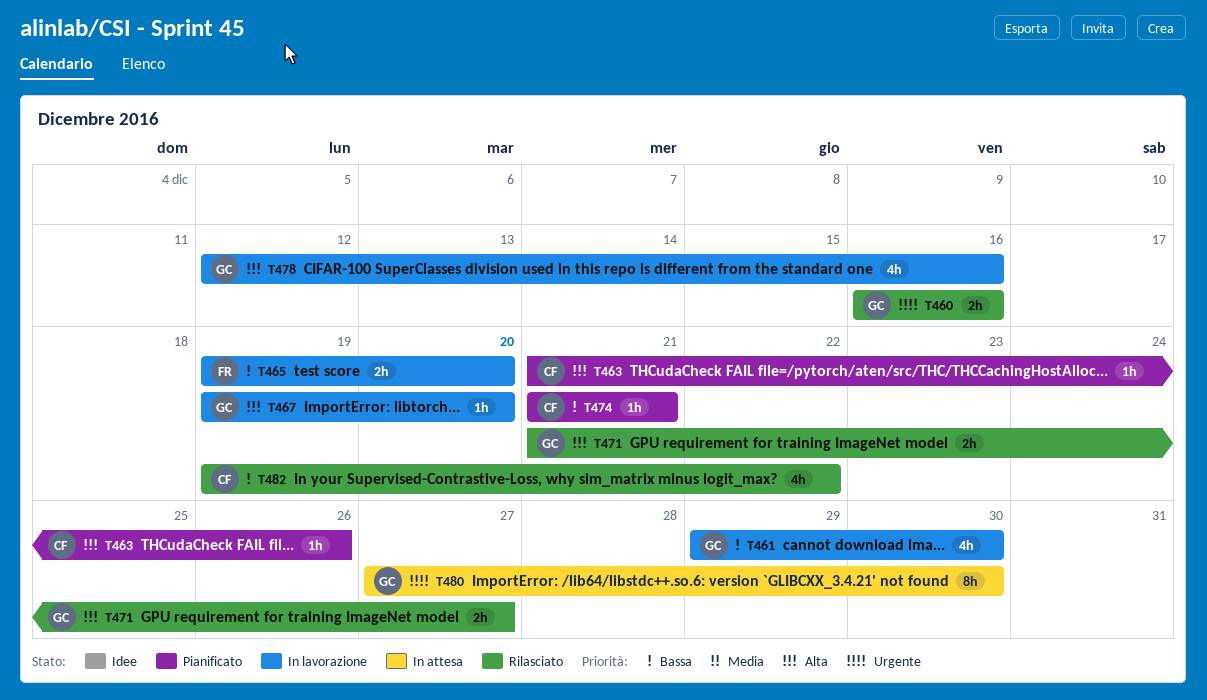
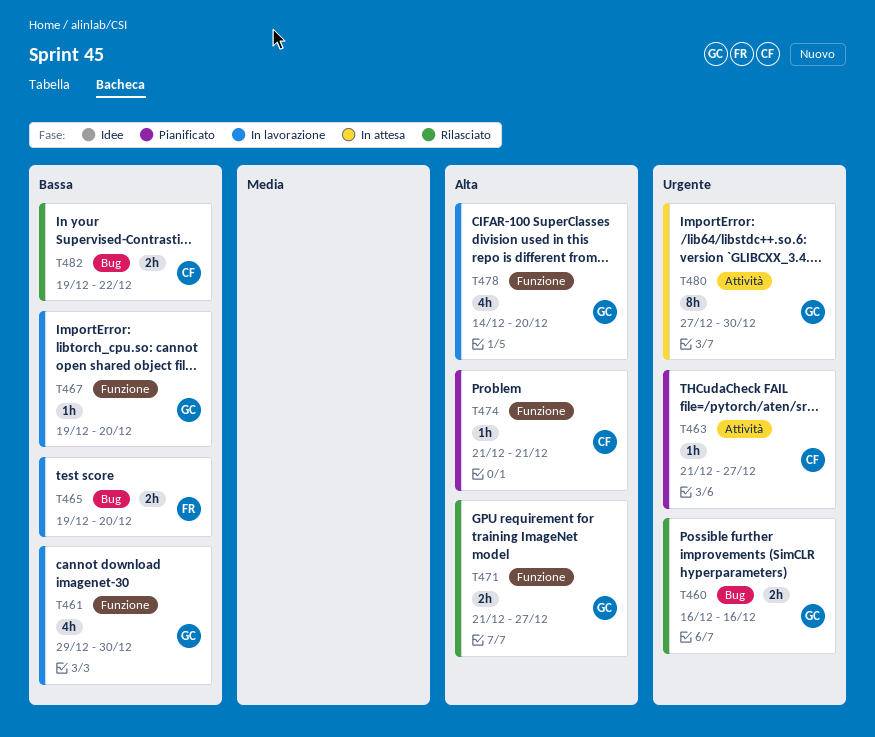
T463, priority: Alta -> Urgente
T463, due: Dec 26 -> Dec 27
T467, priority: Alta -> Bassa
T474, priority: Bassa -> Alta
T478, start: Dec 12 -> Dec 14
T478, due: Dec 16 -> Dec 20
T482, estimate: 4h -> 2h

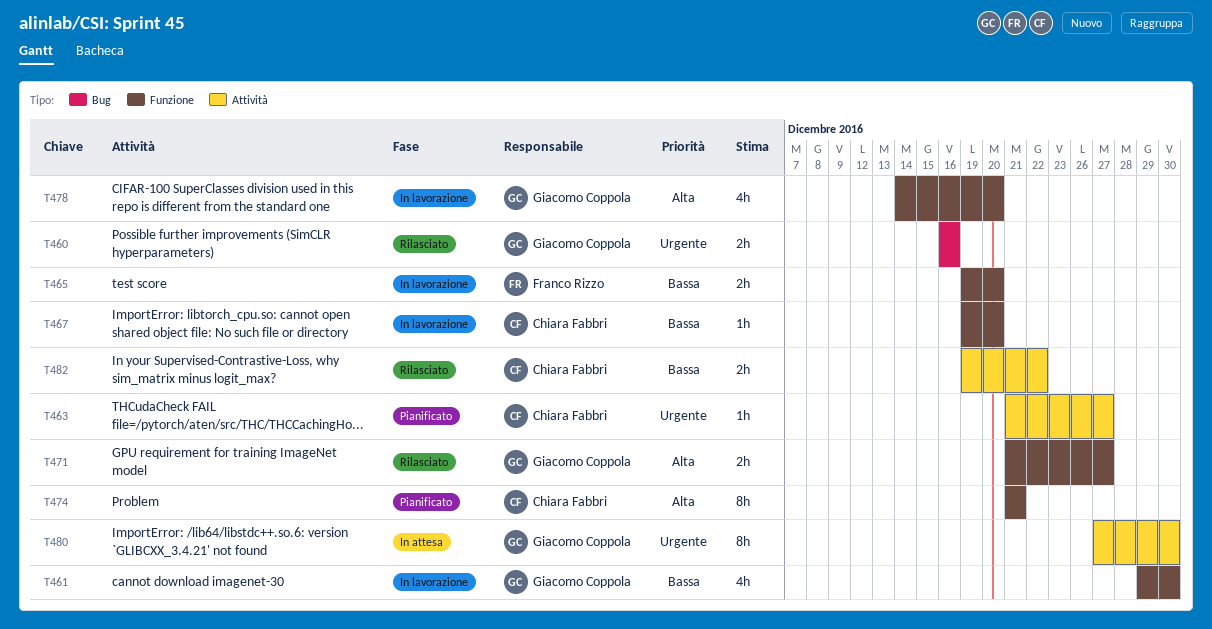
T465, label: Bug -> Funzione
T467, owner: Giacomo Coppola -> Chiara Fabbri
T474, estimate: 1h -> 8h
T482, label: Bug -> Attività

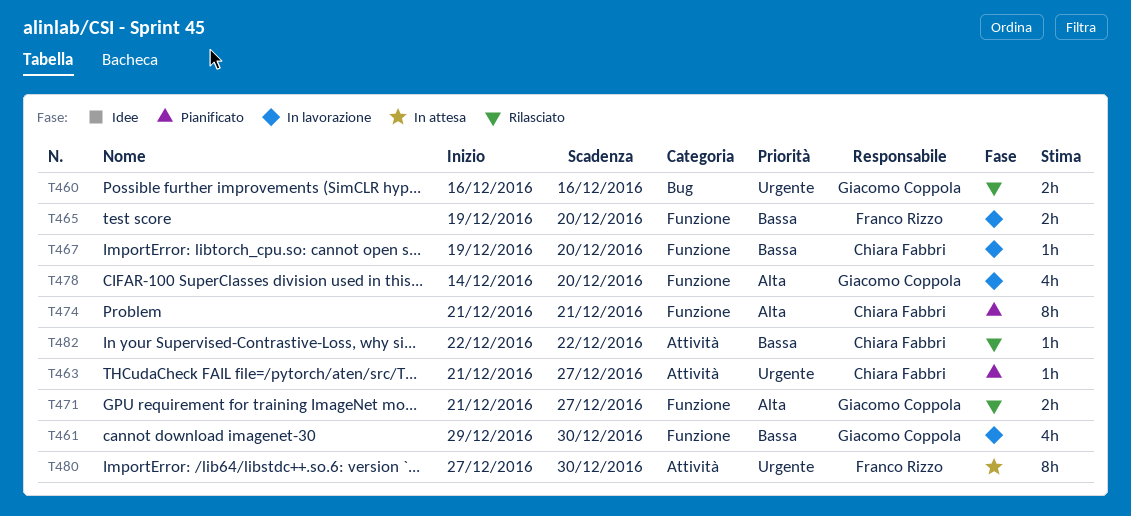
T480, owner: Giacomo Coppola -> Franco Rizzo
T482, estimate: 2h -> 1h
T482, start: Dec 19 -> Dec 22

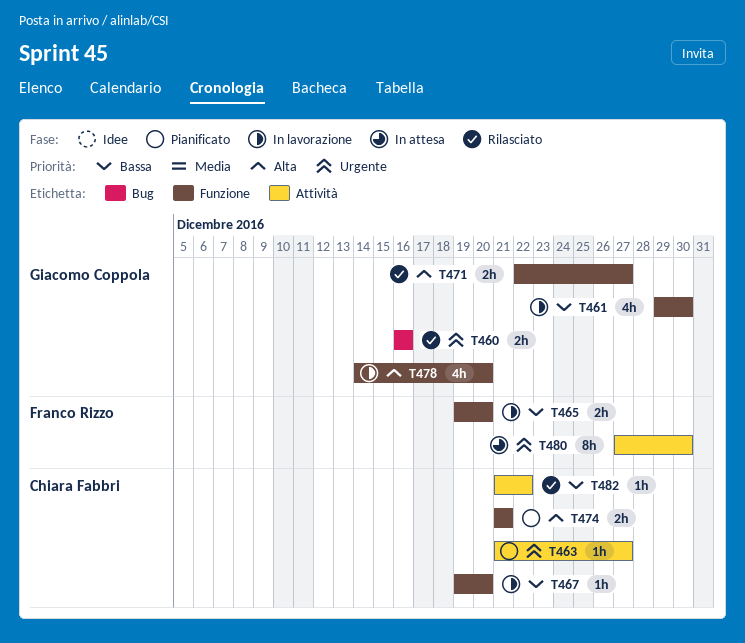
T471, start: Dec 21 -> Dec 22
T474, estimate: 8h -> 2h
T482, start: Dec 22 -> Dec 21

